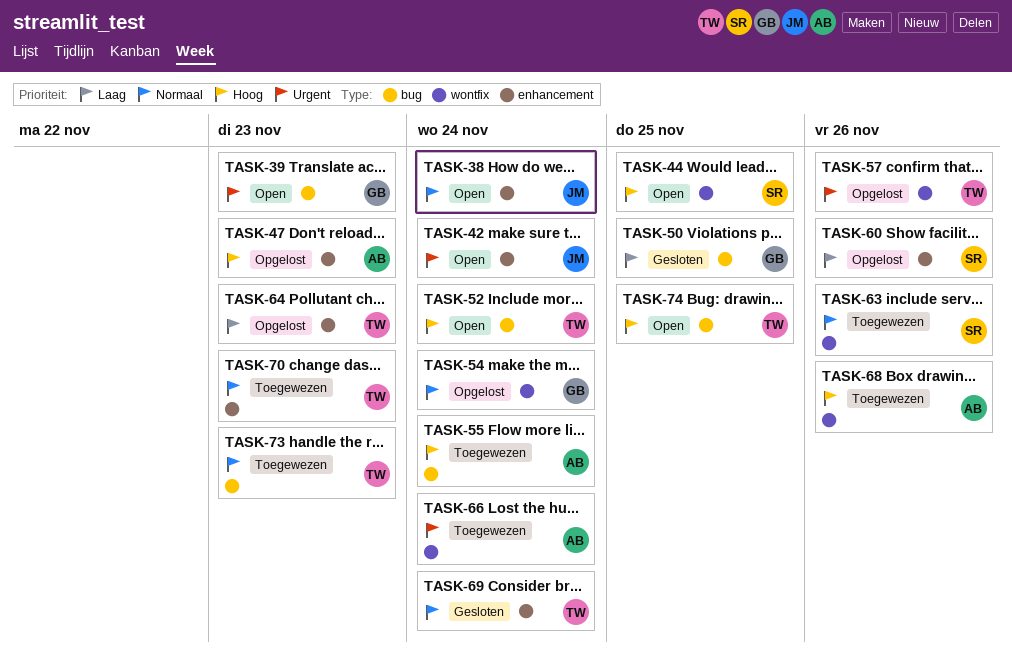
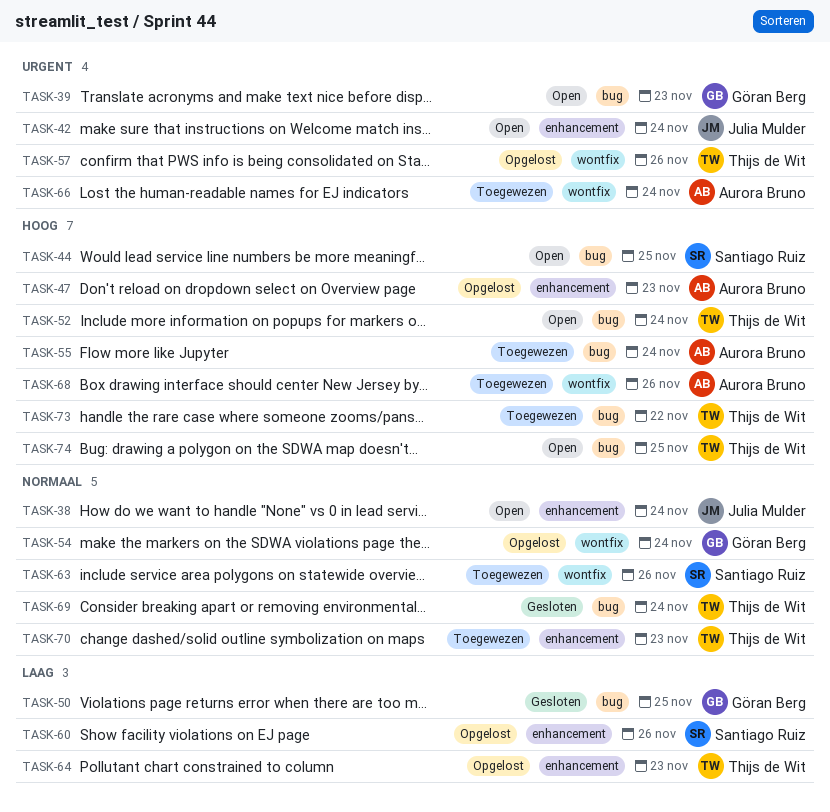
TASK-44, label: wontfix -> bug
TASK-69, label: enhancement -> bug
TASK-73, priority: Normaal -> Hoog
TASK-73, due: Nov 23 -> Nov 22

